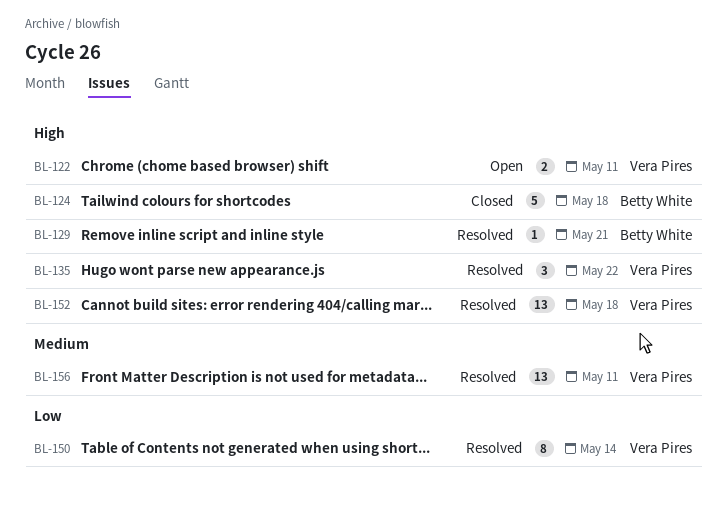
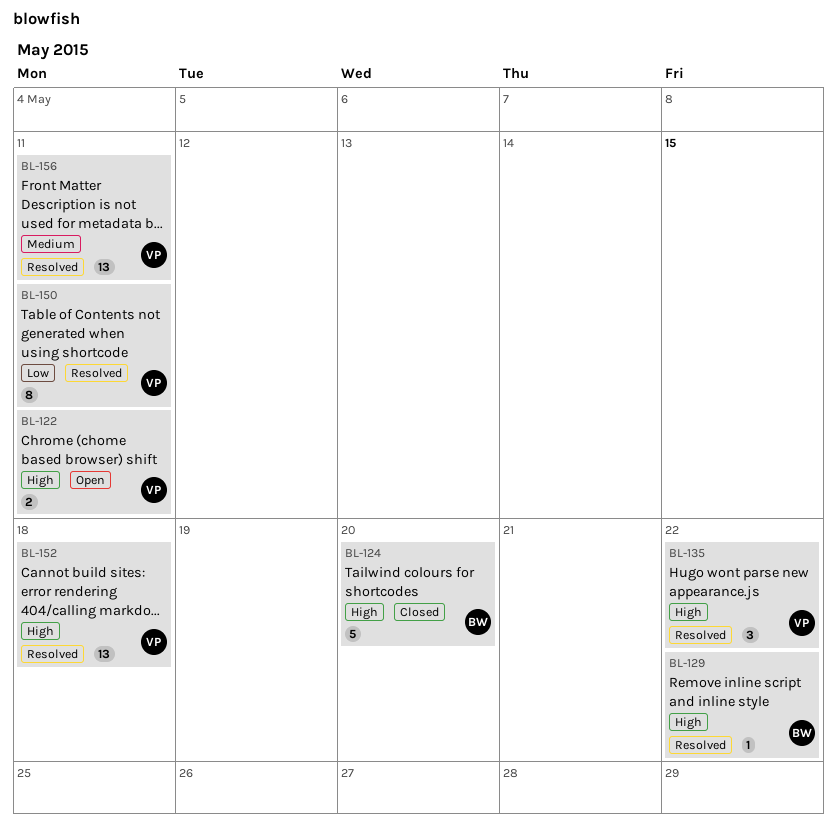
BL-124, due: May 18 -> May 20
BL-129, due: May 21 -> May 22
BL-150, due: May 14 -> May 11

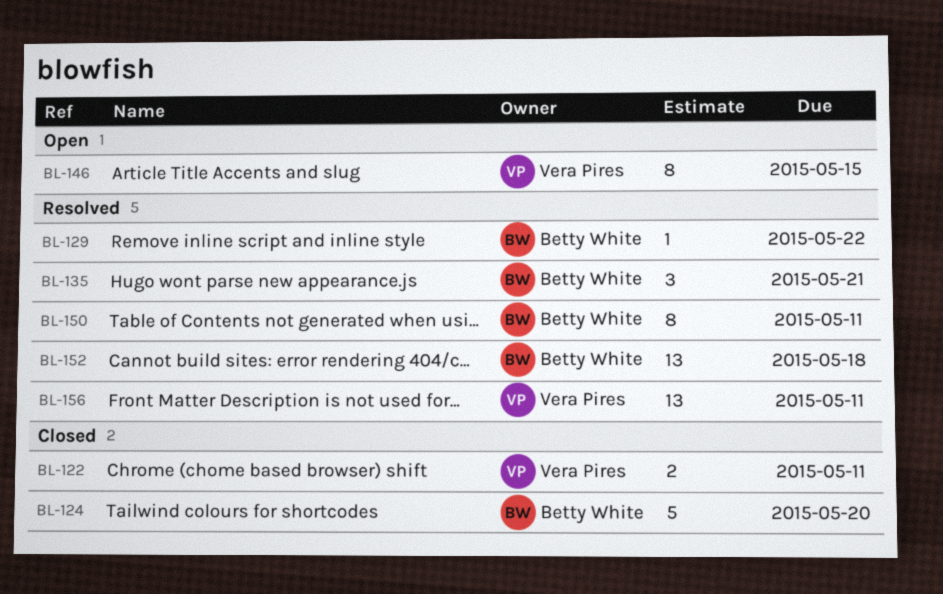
BL-122, status: Open -> Closed
BL-135, owner: Vera Pires -> Betty White
BL-135, due: May 22 -> May 21
BL-146: none -> present
BL-150, owner: Vera Pires -> Betty White
BL-152, owner: Vera Pires -> Betty White

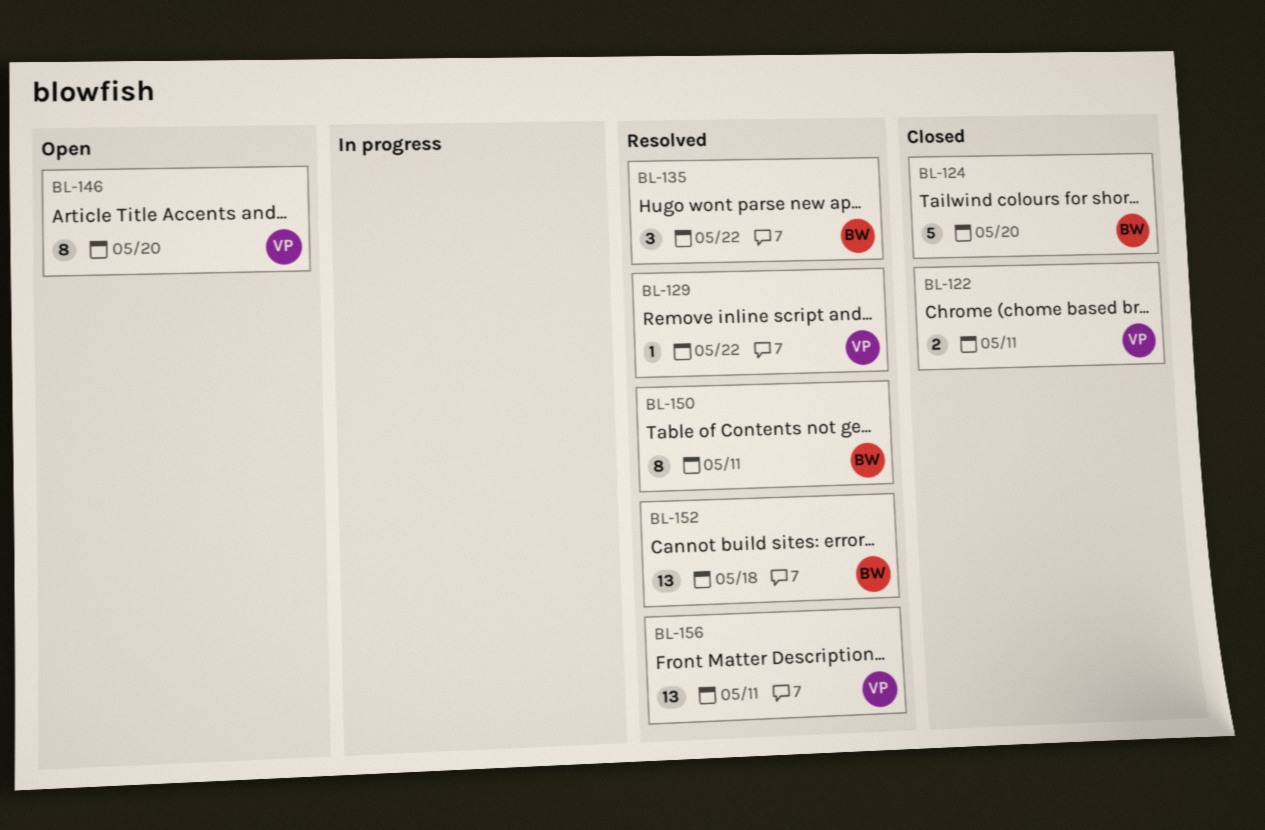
BL-129, owner: Betty White -> Vera Pires
BL-135, due: May 21 -> May 22
BL-146, due: May 15 -> May 20

